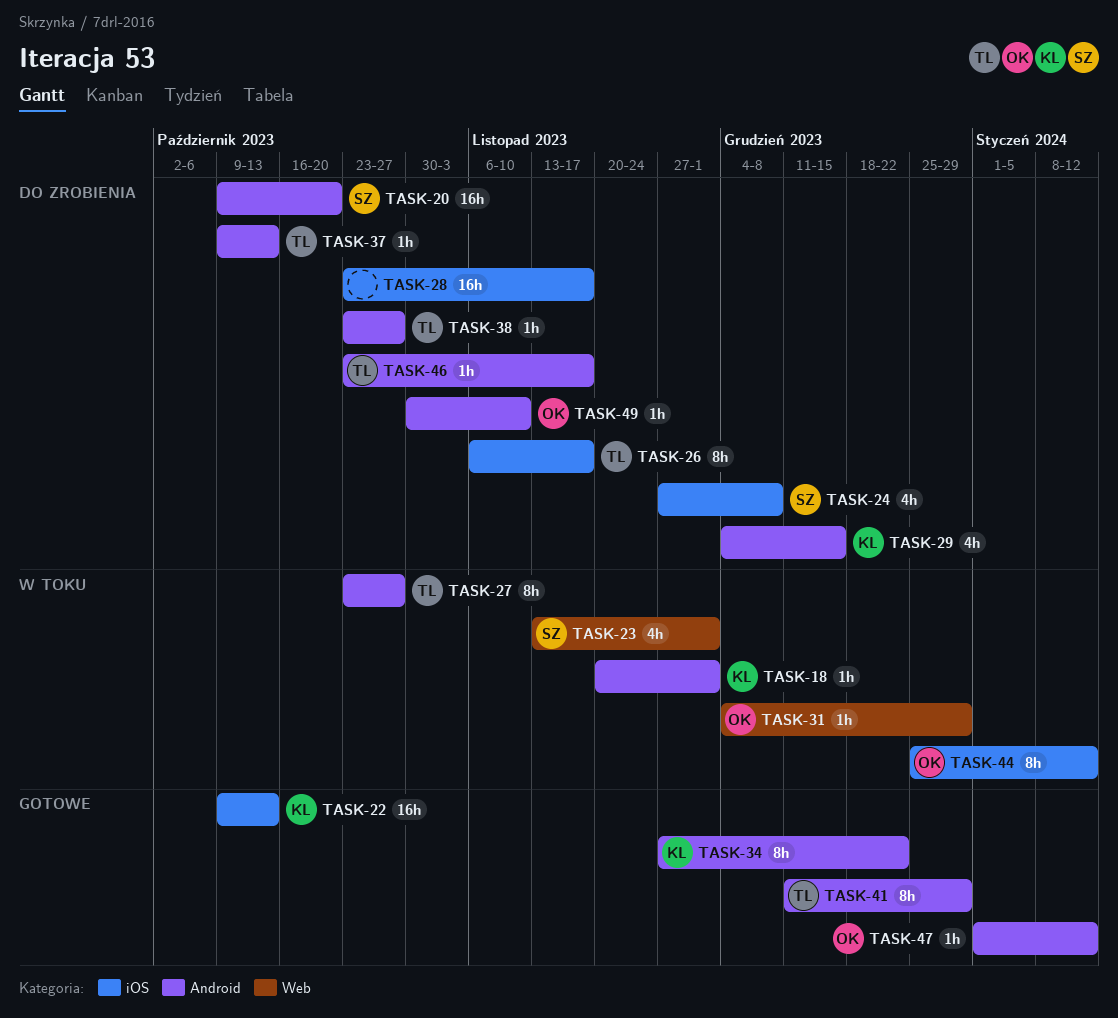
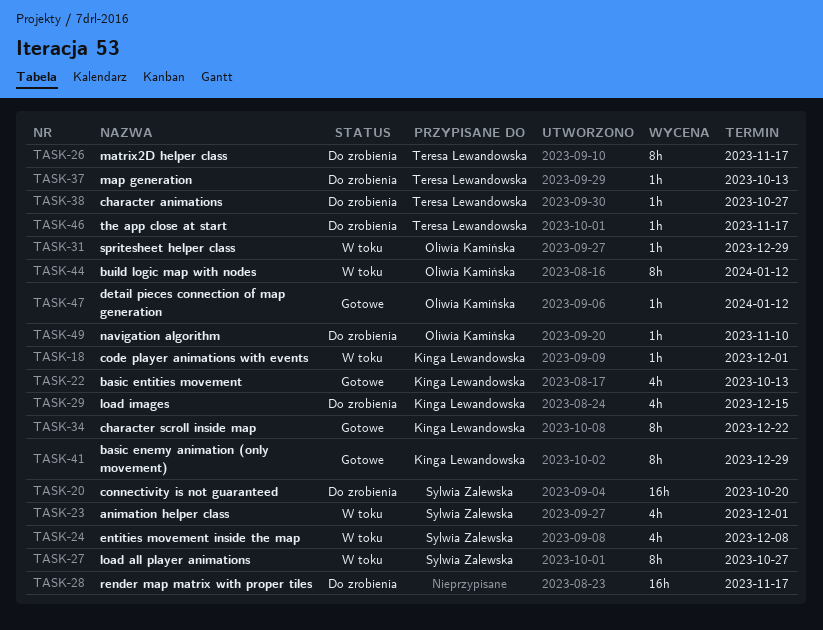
TASK-22, estimate: 16h -> 4h
TASK-24, status: Do zrobienia -> W toku
TASK-27, owner: Teresa Lewandowska -> Sylwia Zalewska
TASK-41, owner: Teresa Lewandowska -> Kinga Lewandowska

